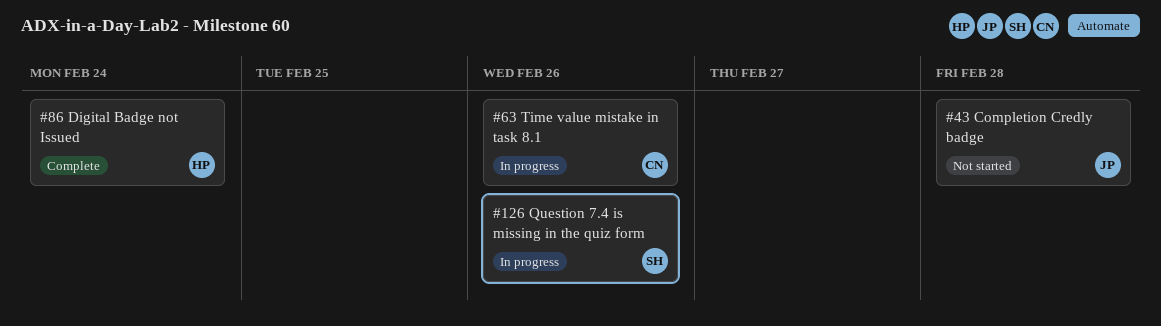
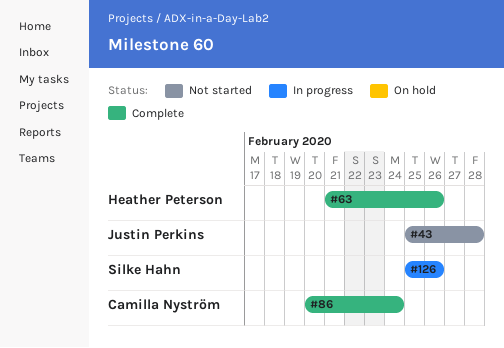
#63, status: In progress -> Complete
#63, owner: Camilla Nyström -> Heather Peterson
#86, owner: Heather Peterson -> Camilla Nyström

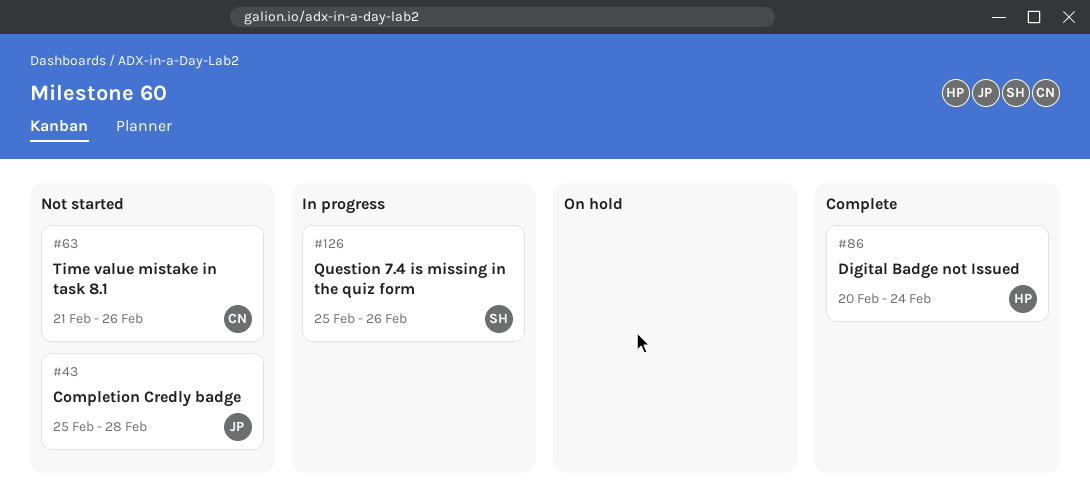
#63, status: Complete -> Not started
#63, owner: Heather Peterson -> Camilla Nyström
#86, owner: Camilla Nyström -> Heather Peterson

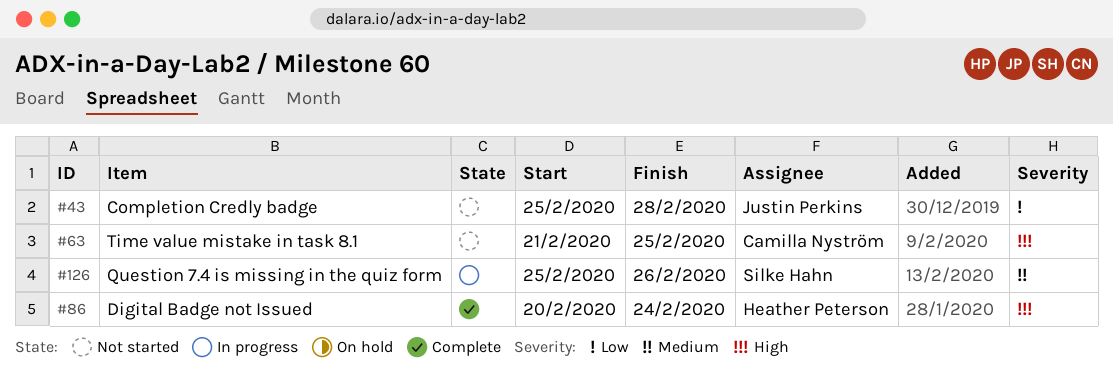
#63, due: Feb 26 -> Feb 25

